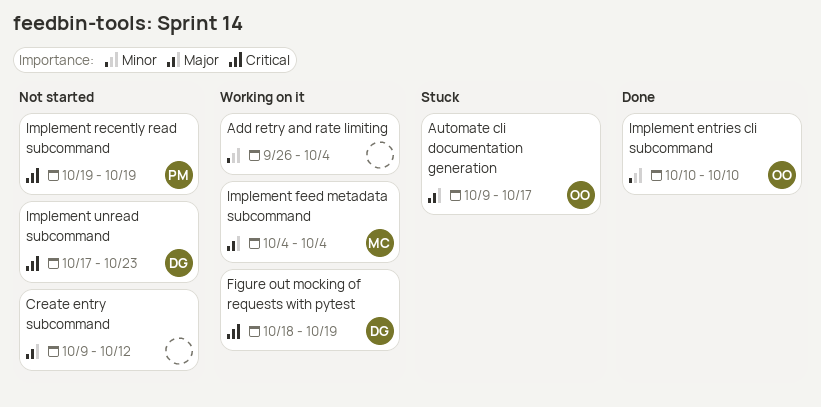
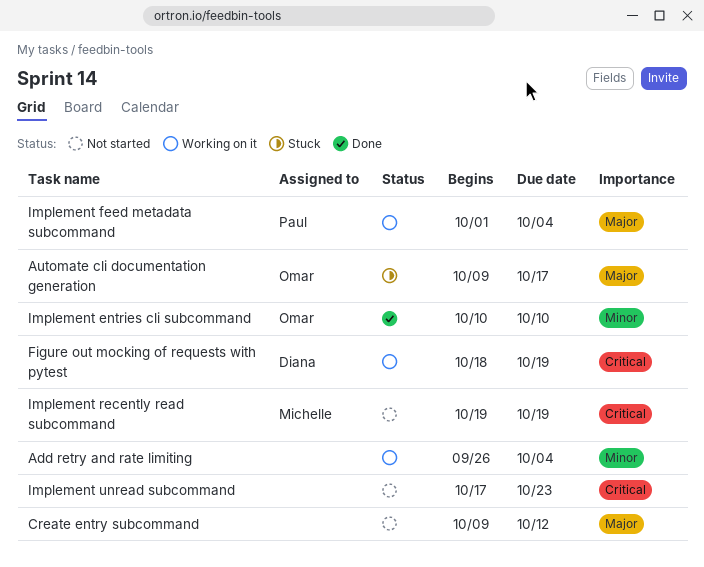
Implement feed metadata subcommand, owner: Michelle -> Paul
Implement feed metadata subcommand, start: Oct 4 -> Oct 1
Implement recently read subcommand, owner: Paul -> Michelle
Implement unread subcommand, owner: Diana -> none

